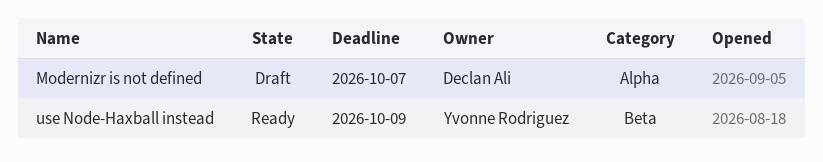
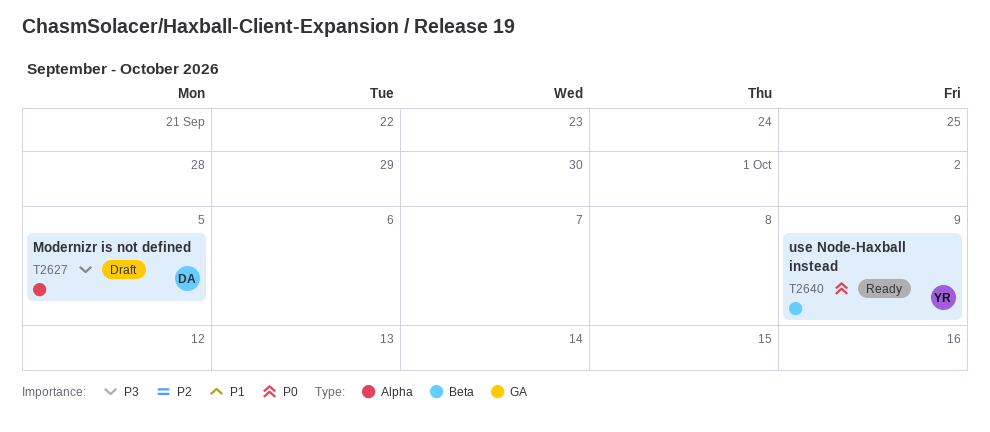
Modernizr is not defined, due: Oct 7 -> Oct 5

